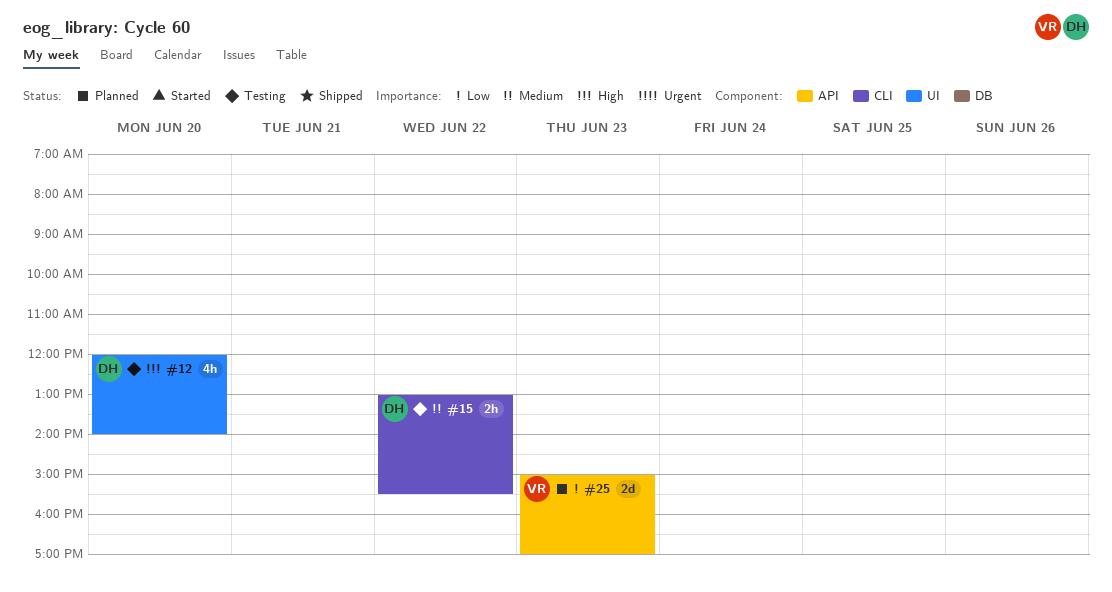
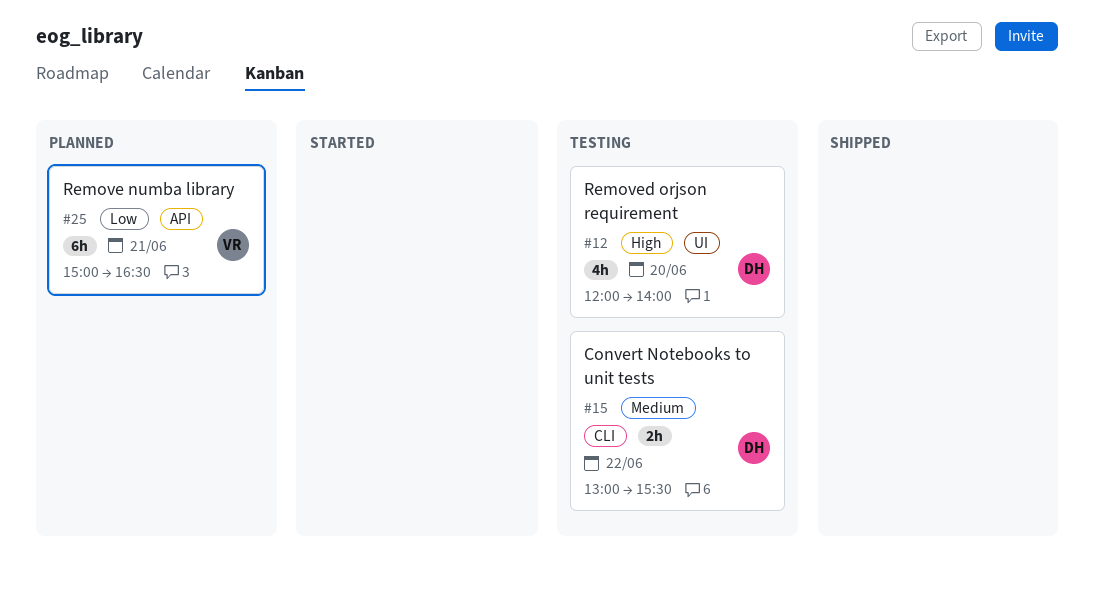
#25, estimate: 2d -> 6h
#25, day: Jun 23 -> Jun 21
#25, ends: 17:00 -> 16:30

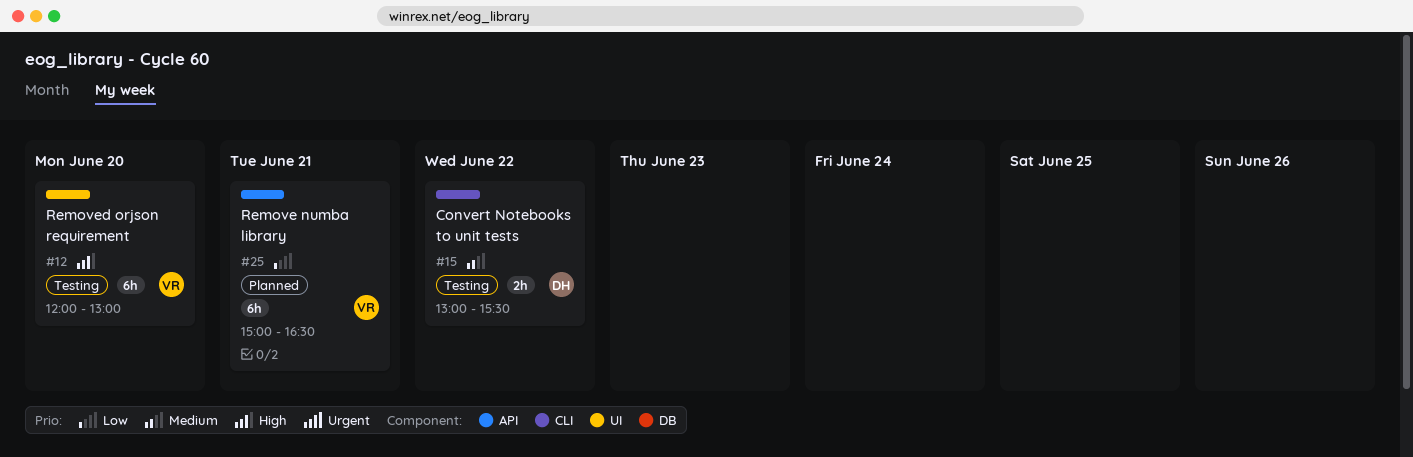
#12, owner: DH -> VR
#12, estimate: 4h -> 6h
#12, ends: 14:00 -> 13:00

